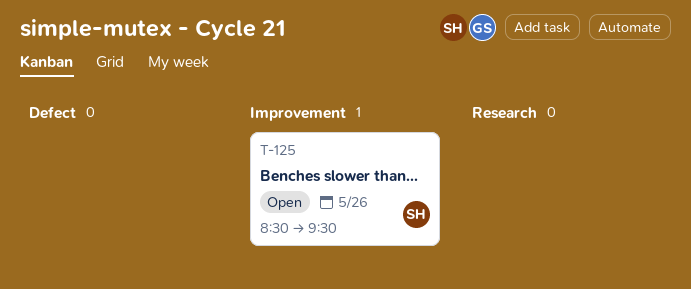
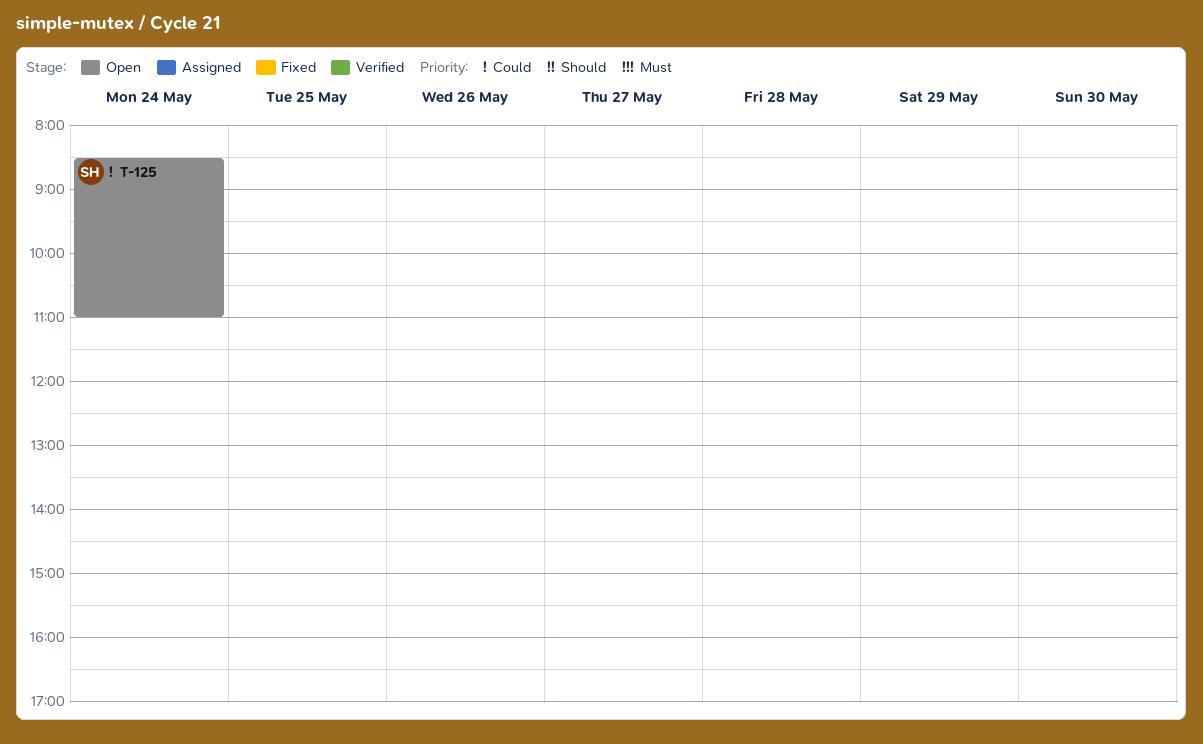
T-125, day: May 26 -> May 24
T-125, ends: 09:30 -> 11:00

